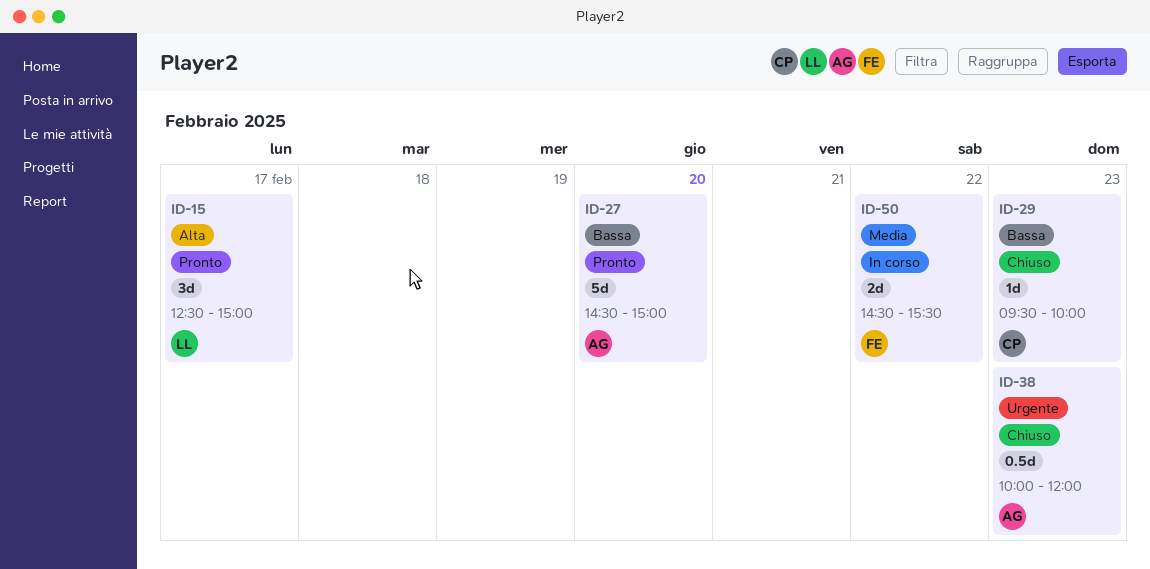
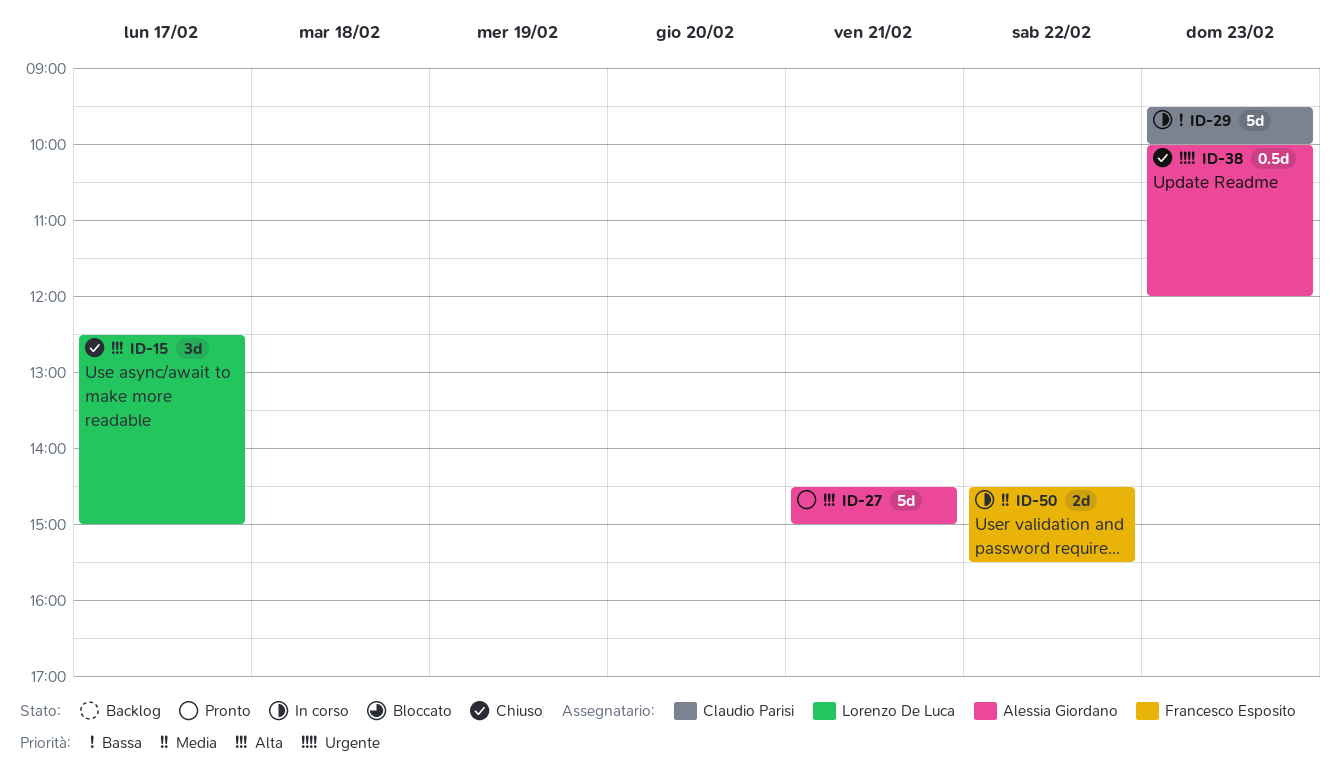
ID-15, status: Pronto -> Chiuso
ID-27, priority: Bassa -> Alta
ID-27, day: Feb 20 -> Feb 21
ID-29, status: Chiuso -> In corso
ID-29, estimate: 1d -> 5d

